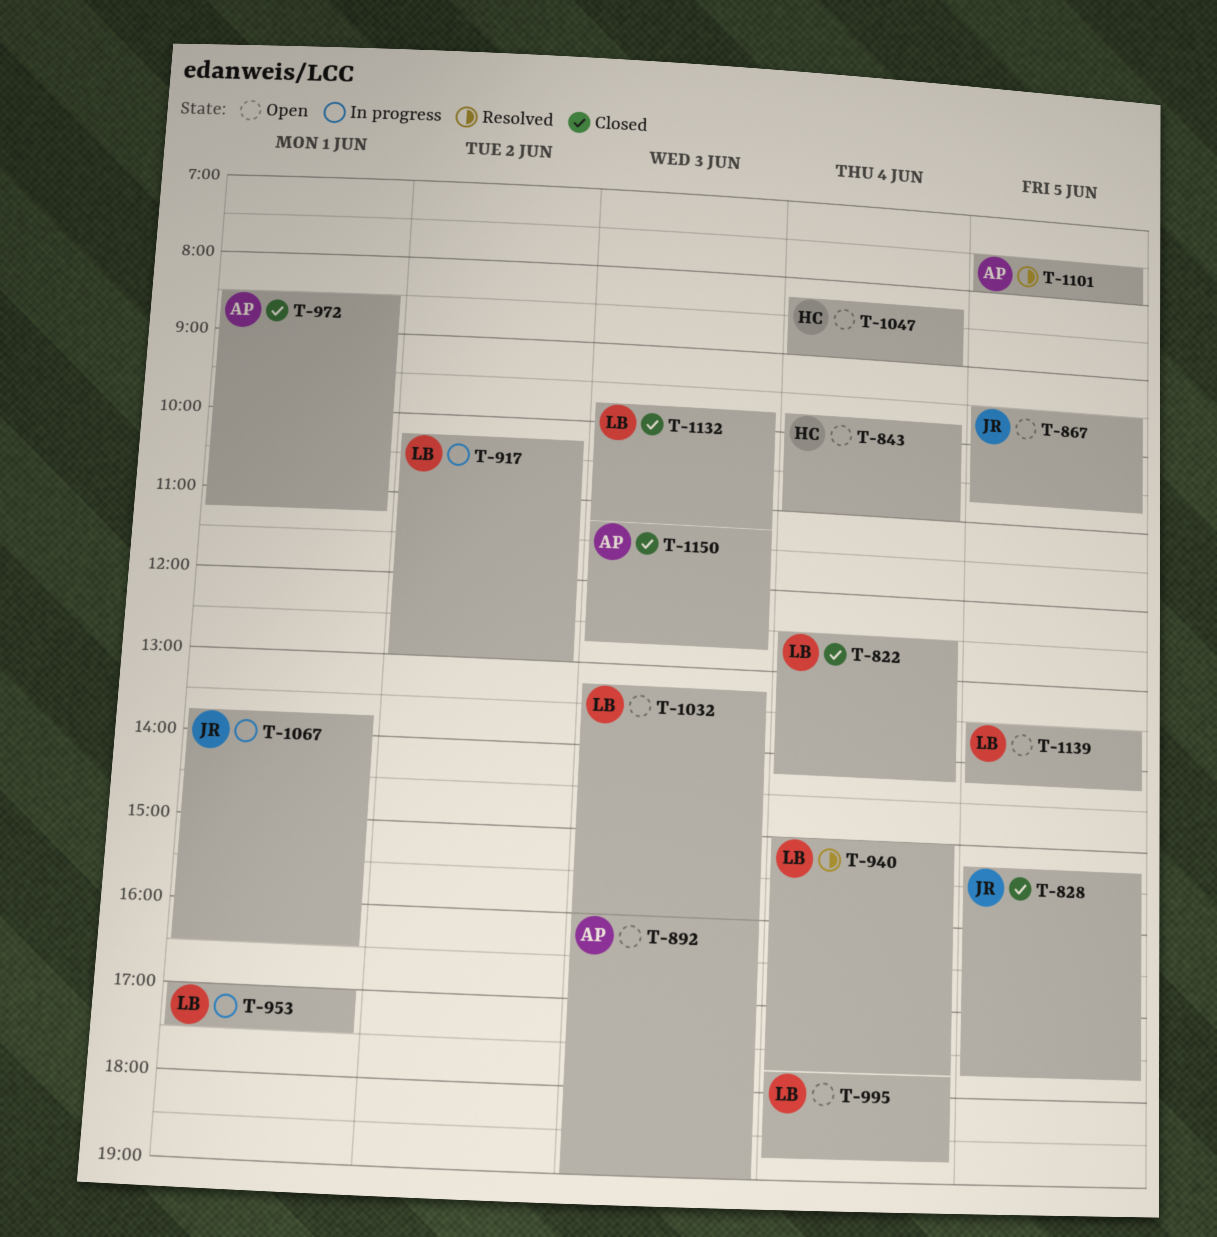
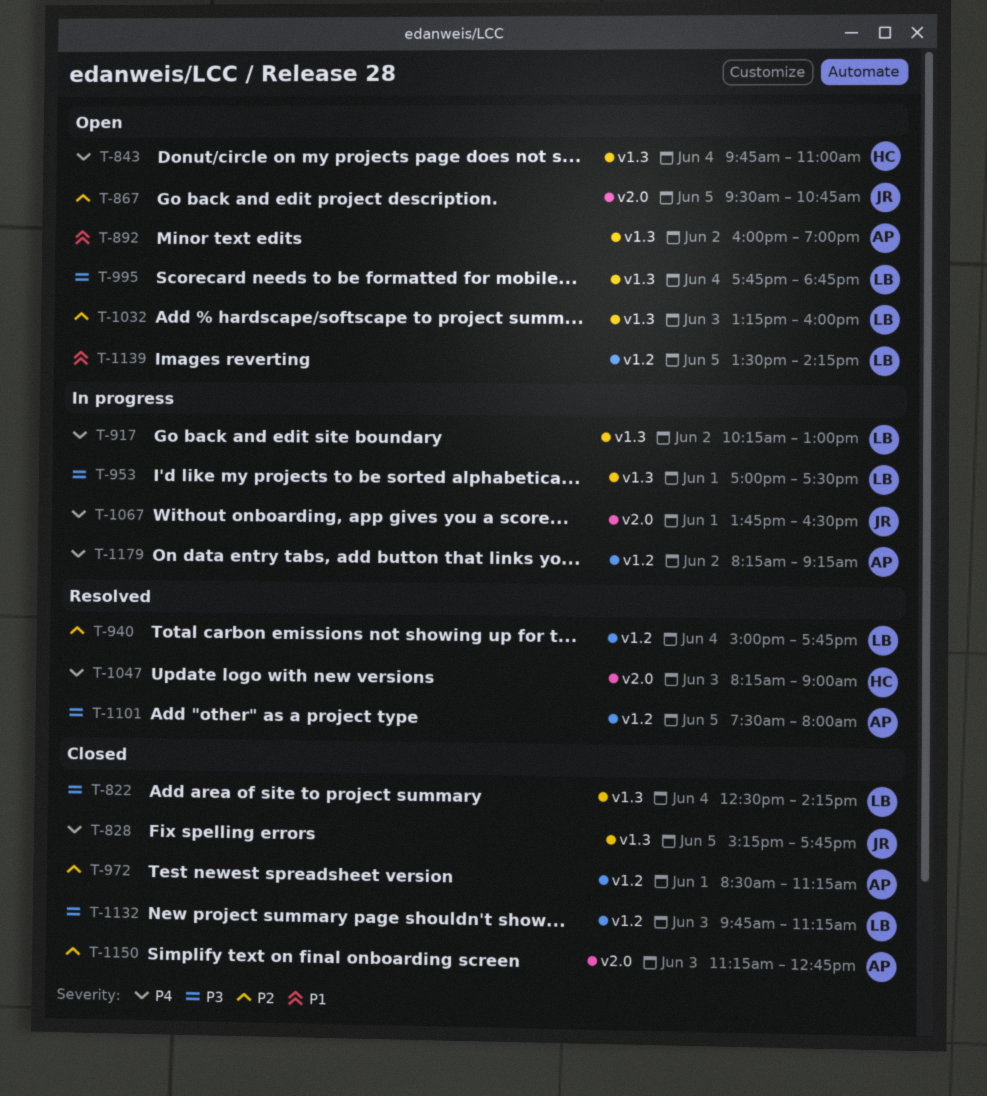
T-892, day: Jun 3 -> Jun 2
T-1047, status: Open -> Resolved
T-1047, day: Jun 4 -> Jun 3
T-1179: none -> present

